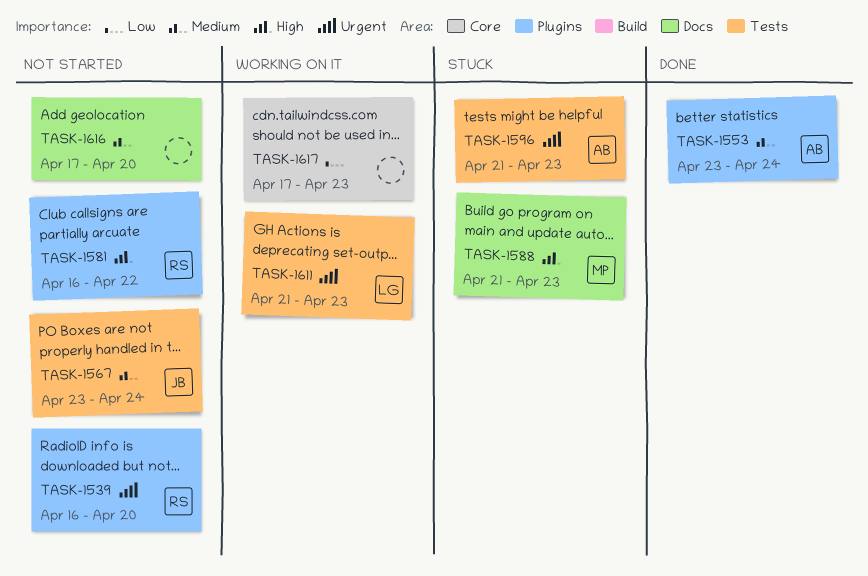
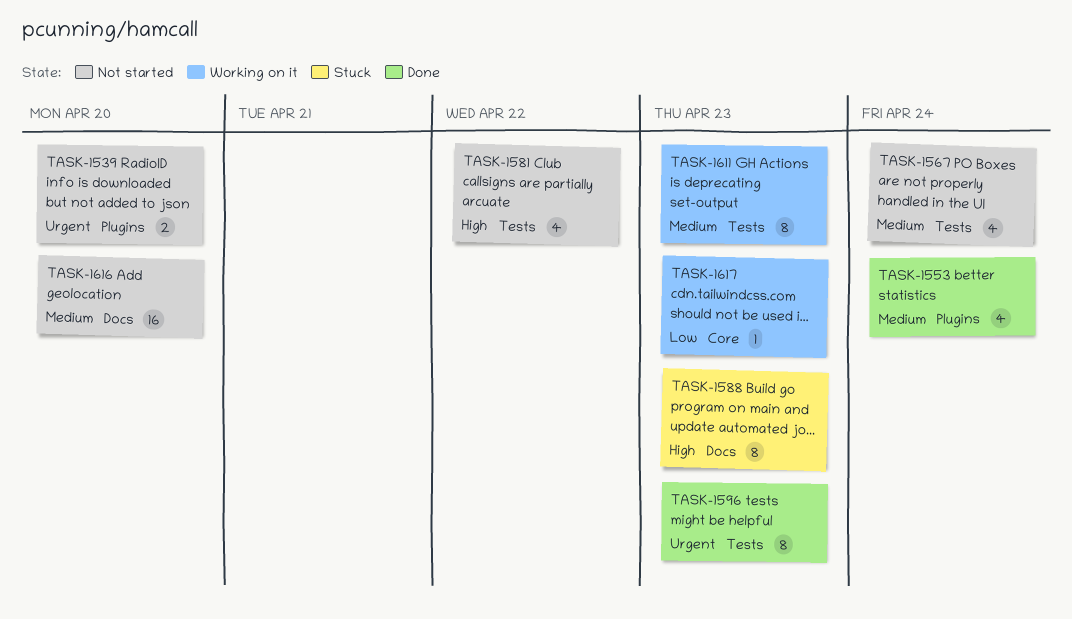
TASK-1581, label: Plugins -> Tests
TASK-1596, status: Stuck -> Done
TASK-1611, priority: Urgent -> Medium

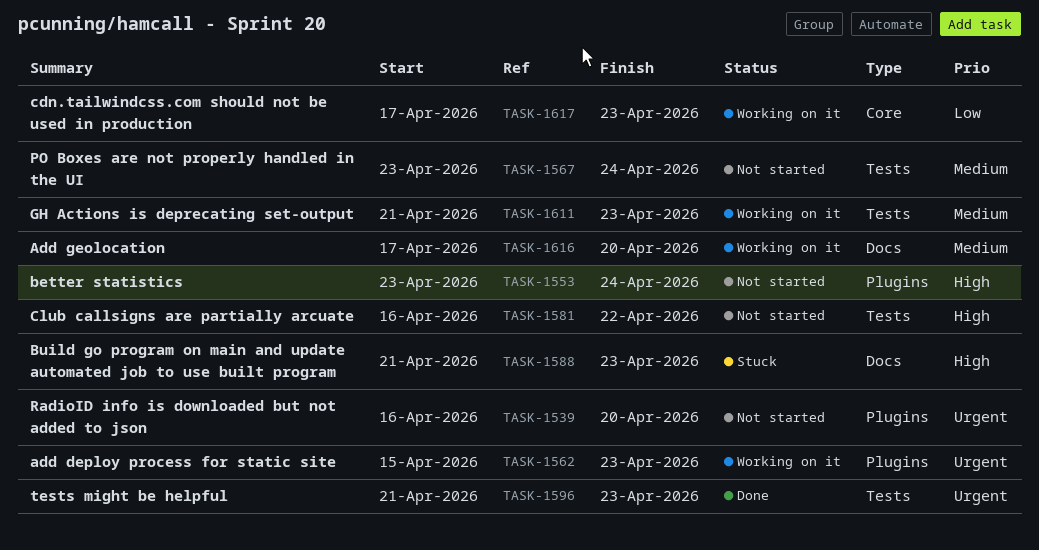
TASK-1553, status: Done -> Not started
TASK-1553, priority: Medium -> High
TASK-1562: none -> present
TASK-1616, status: Not started -> Working on it

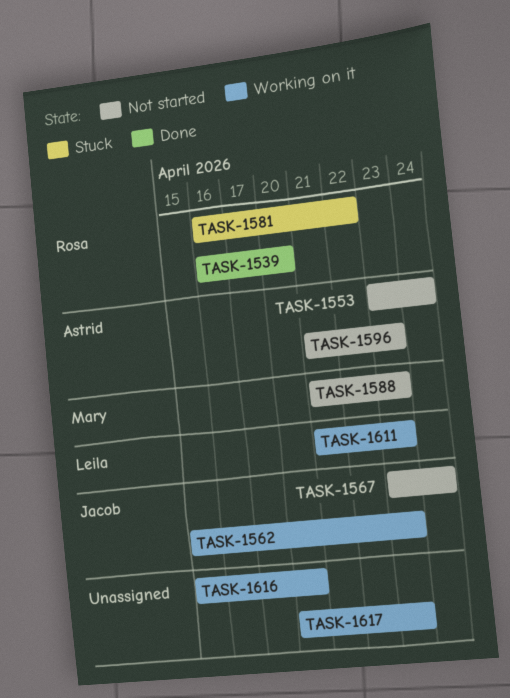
TASK-1539, status: Not started -> Done
TASK-1581, status: Not started -> Stuck
TASK-1588, status: Stuck -> Not started
TASK-1596, status: Done -> Not started
TASK-1616, start: Apr 17 -> Apr 15
TASK-1617, start: Apr 17 -> Apr 20

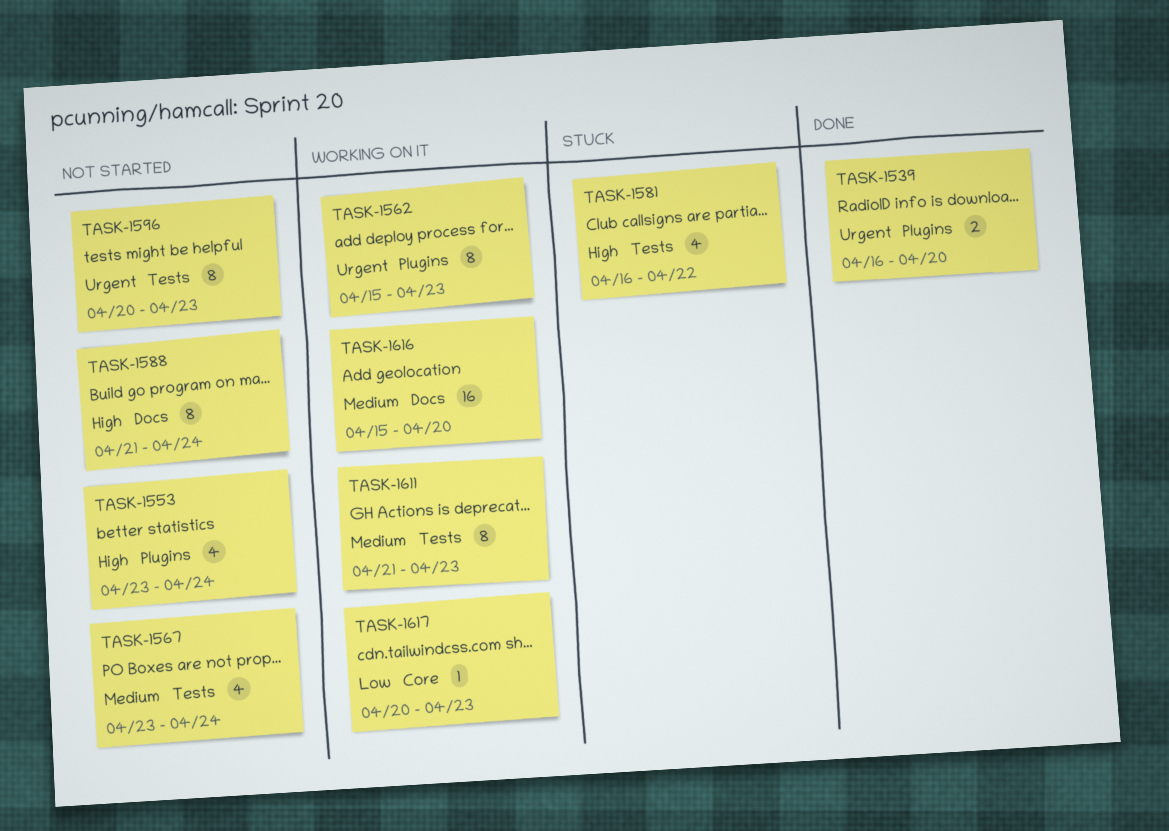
TASK-1588, due: Apr 23 -> Apr 24
TASK-1596, start: Apr 21 -> Apr 20

